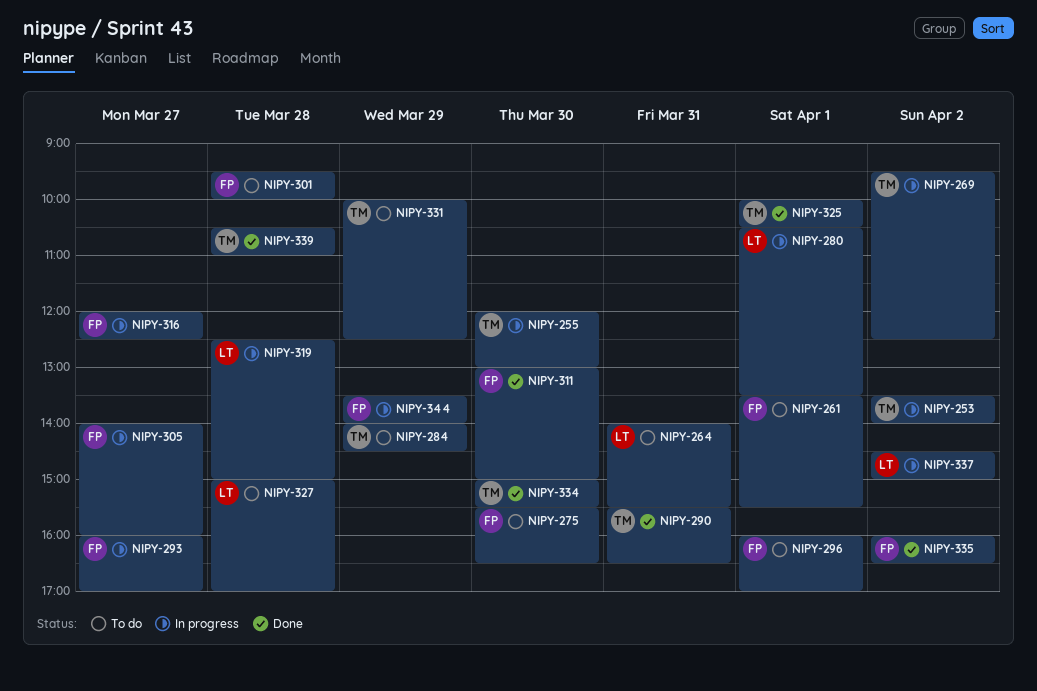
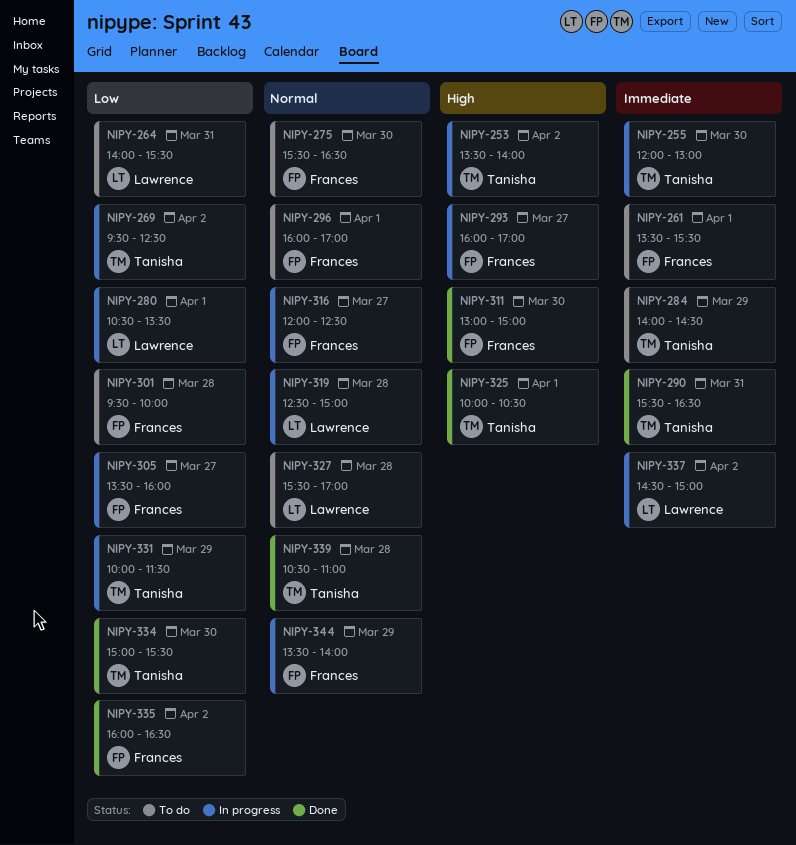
NIPY-305, begins: 14:00 -> 13:30
NIPY-327, begins: 15:00 -> 15:30
NIPY-331, status: To do -> In progress
NIPY-331, ends: 12:30 -> 11:30

